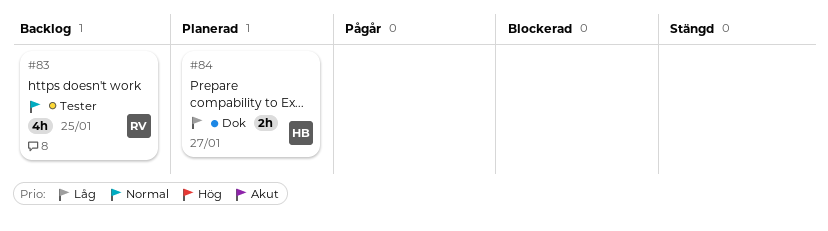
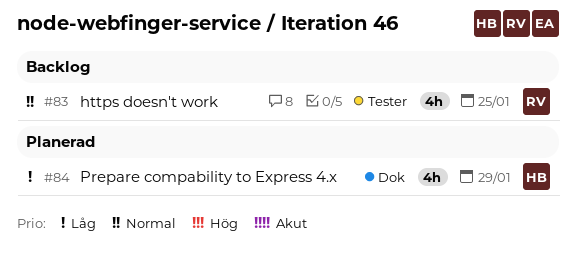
#84, estimate: 2h -> 4h
#84, due: Jan 27 -> Jan 29

